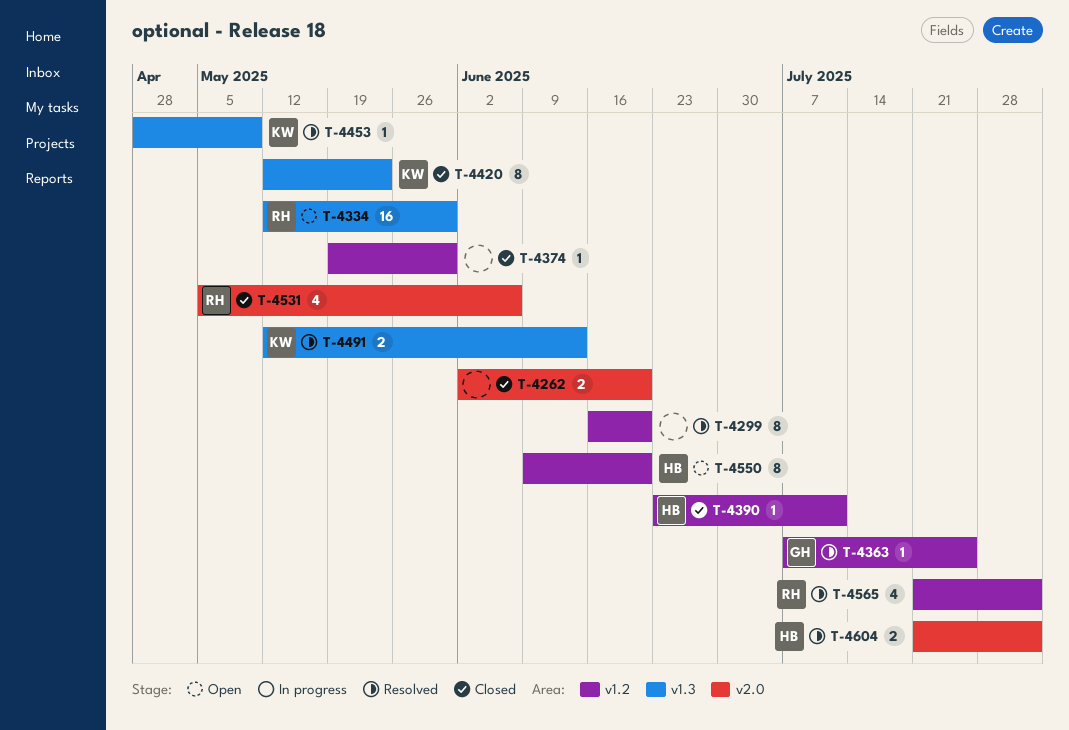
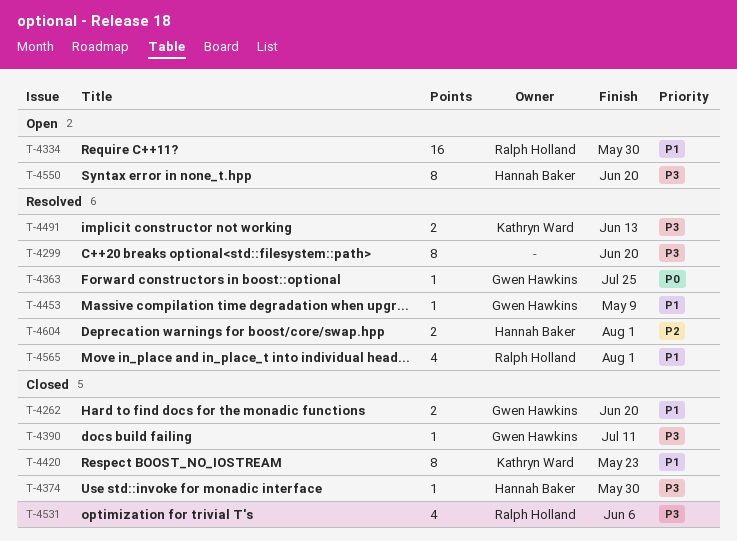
T-4262, owner: none -> Gwen Hawkins
T-4374, owner: none -> Hannah Baker
T-4390, owner: Hannah Baker -> Gwen Hawkins
T-4453, owner: Kathryn Ward -> Gwen Hawkins

